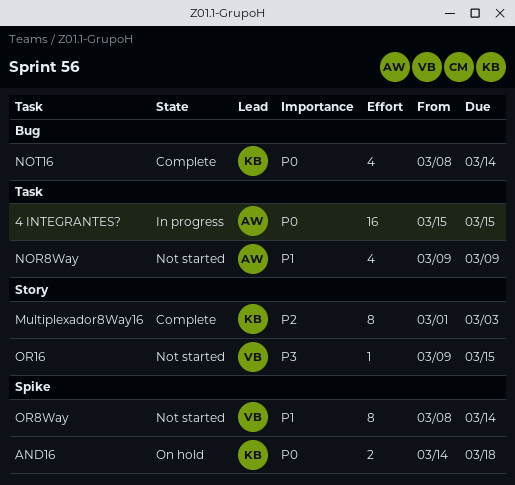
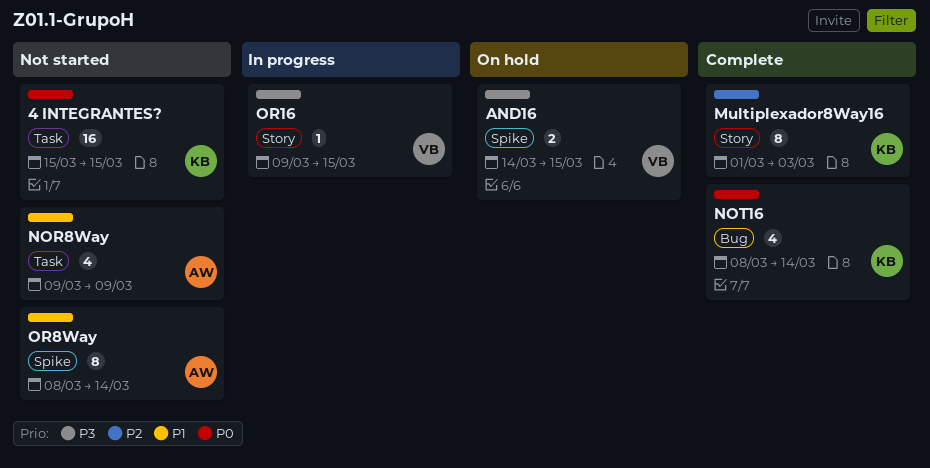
4 INTEGRANTES?, status: In progress -> Not started
4 INTEGRANTES?, owner: AW -> KB
AND16, owner: KB -> VB
AND16, priority: P0 -> P3
AND16, due: Mar 18 -> Mar 15
OR16, status: Not started -> In progress
OR8Way, owner: VB -> AW

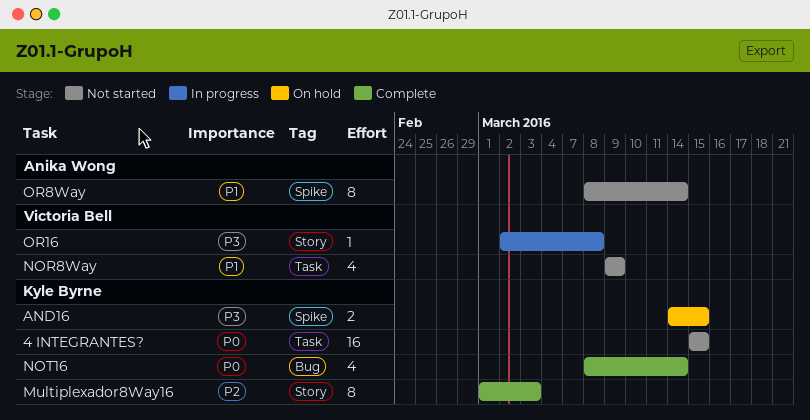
AND16, owner: Victoria Bell -> Kyle Byrne
NOR8Way, owner: Anika Wong -> Victoria Bell
OR16, start: Mar 9 -> Mar 2
OR16, due: Mar 15 -> Mar 8

